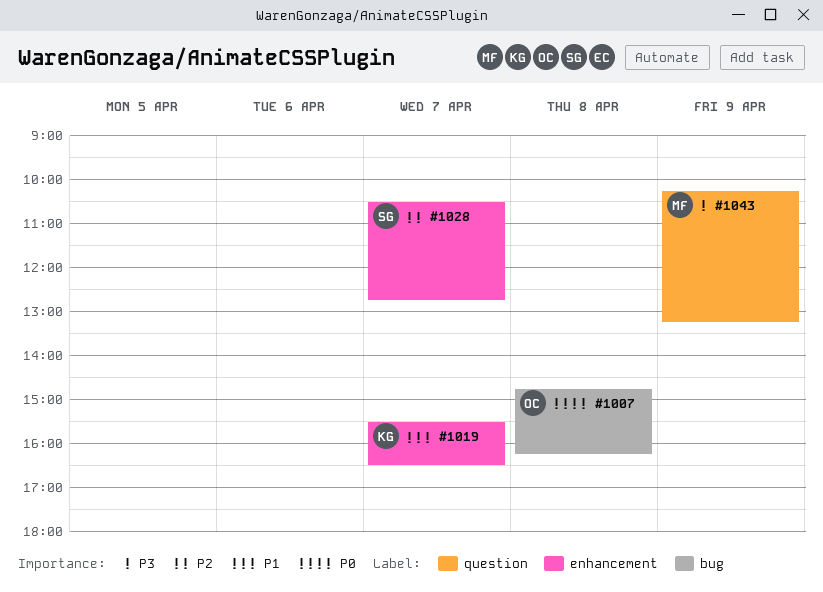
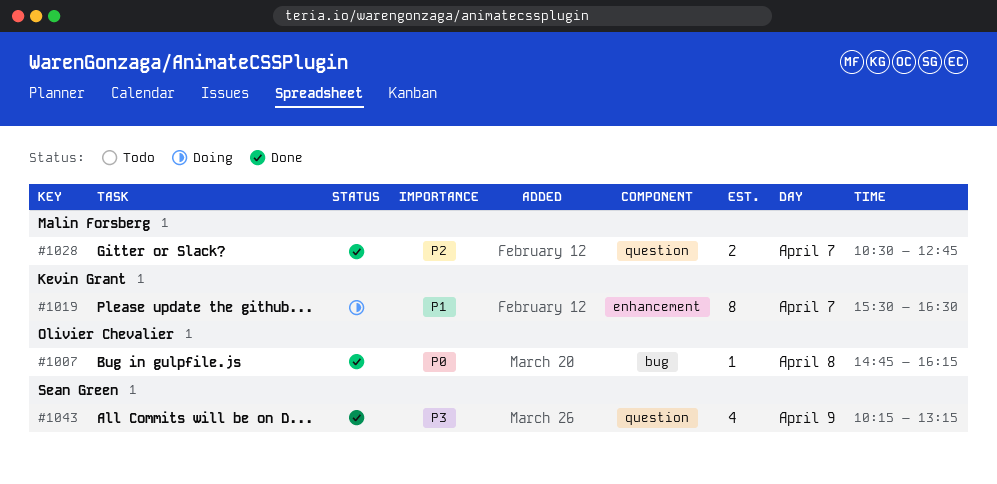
#1028, owner: Sean Green -> Malin Forsberg
#1028, label: enhancement -> question
#1043, owner: Malin Forsberg -> Sean Green

